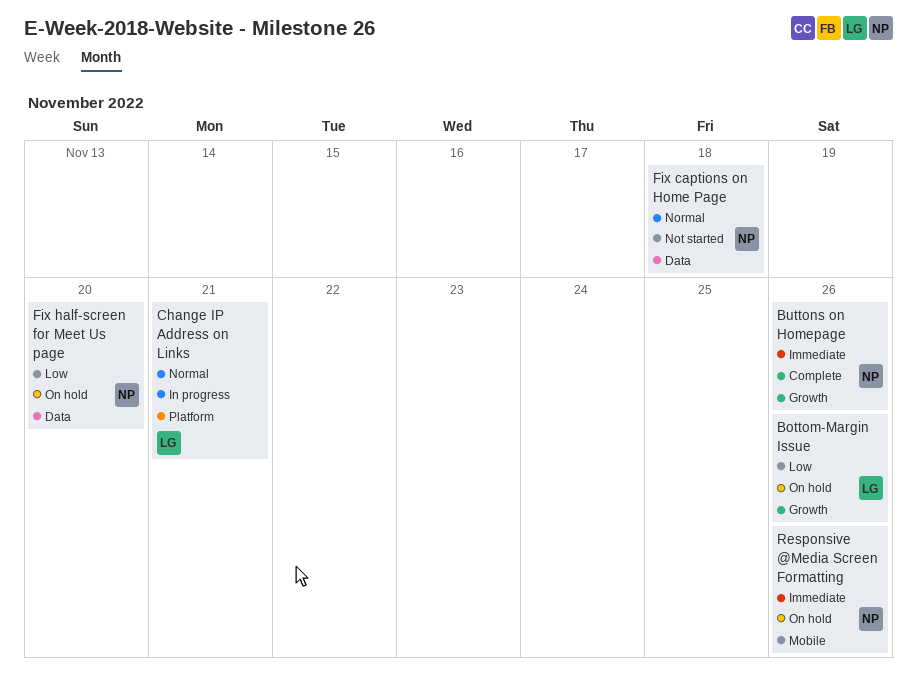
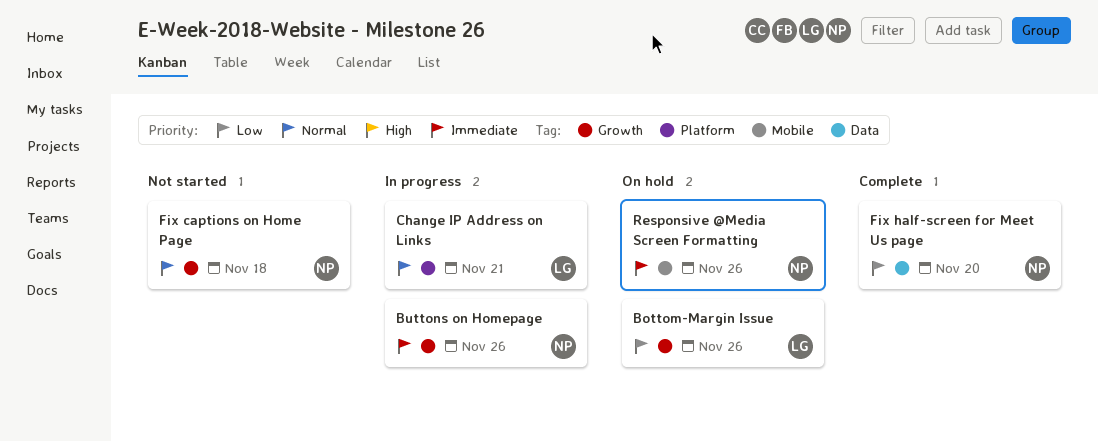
Buttons on Homepage, status: Complete -> In progress
Fix captions on Home Page, label: Data -> Growth
Fix half-screen for Meet Us page, status: On hold -> Complete

